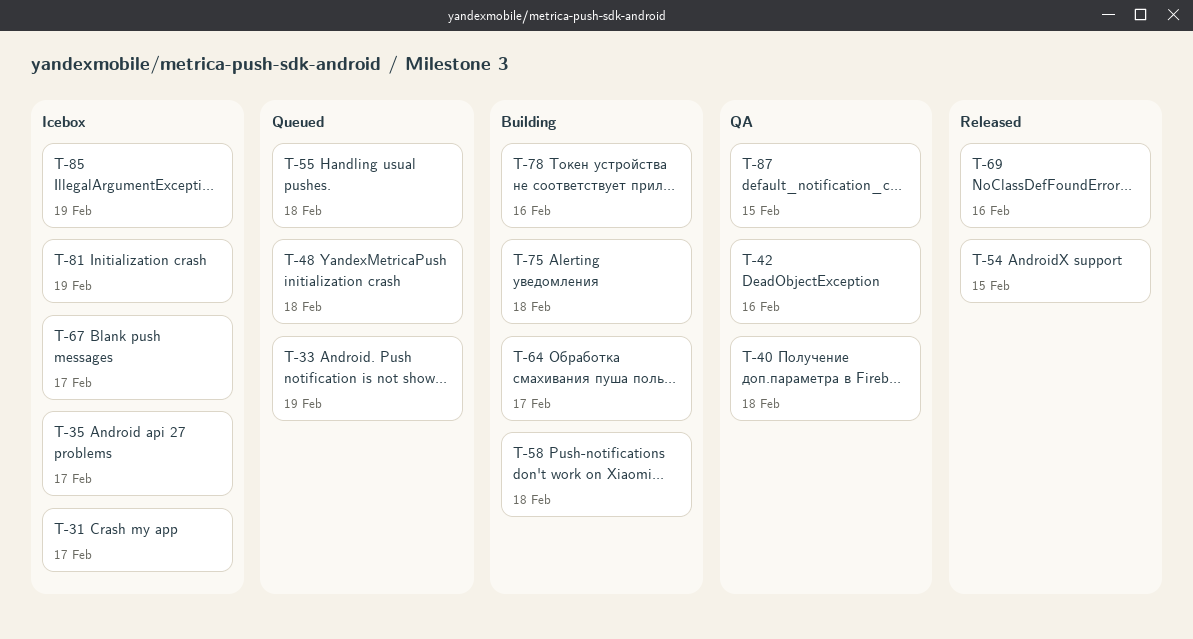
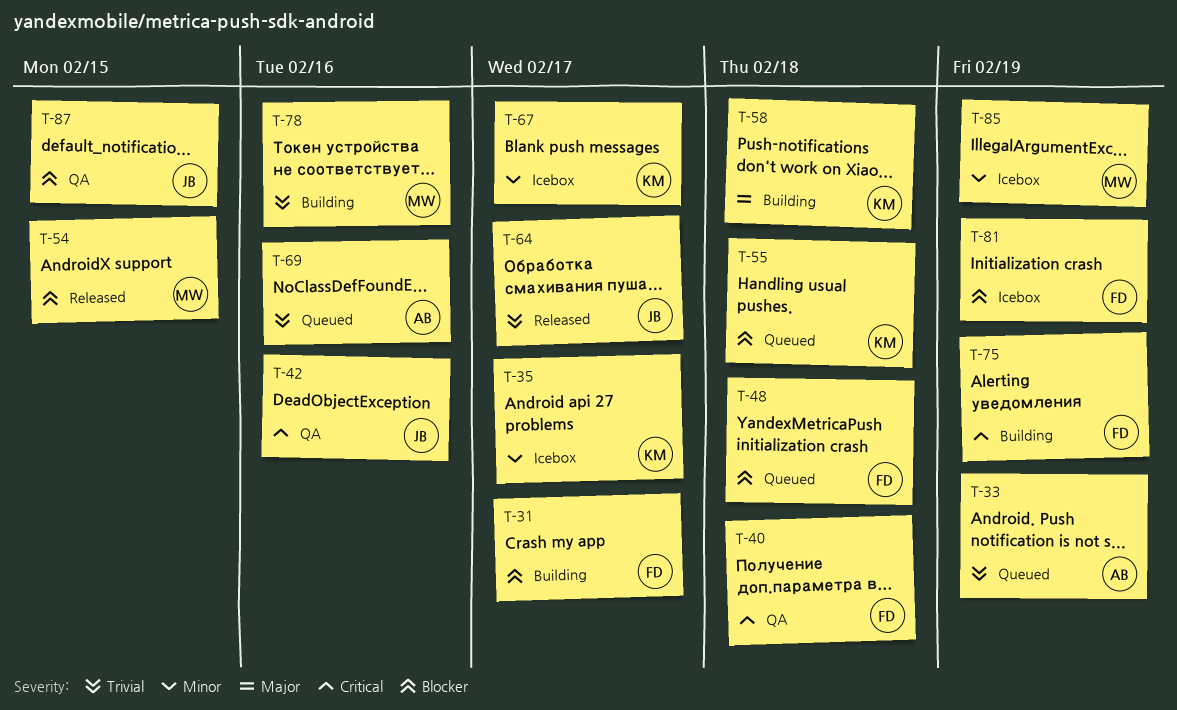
T-31, status: Icebox -> Building
T-64, status: Building -> Released
T-69, status: Released -> Queued
T-75, due: Feb 18 -> Feb 19

